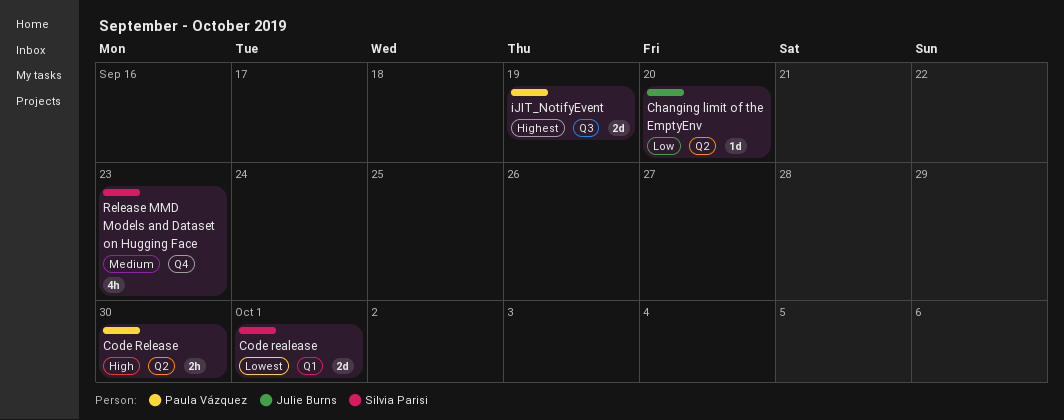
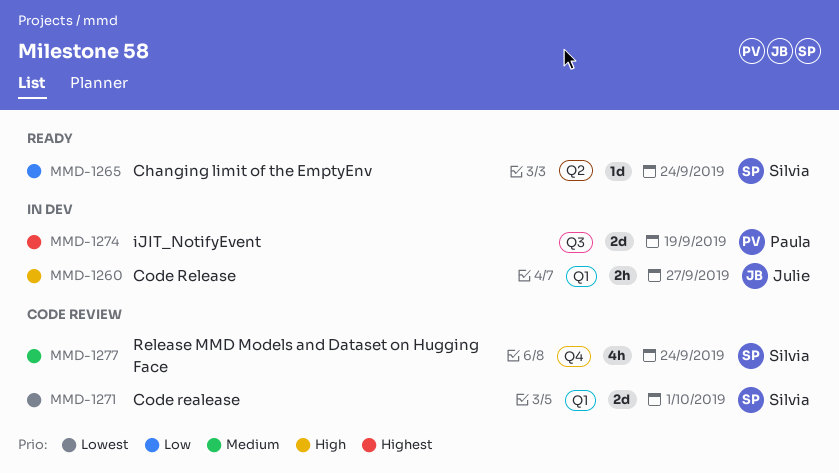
Changing limit of the EmptyEnv, owner: Julie Burns -> Silvia Parisi
Changing limit of the EmptyEnv, due: Sep 20 -> Sep 24
Code Release, owner: Paula Vázquez -> Julie Burns
Code Release, label: Q2 -> Q1
Code Release, due: Sep 30 -> Sep 27
Release MMD Models and Dataset on Hugging Face, due: Sep 23 -> Sep 24

